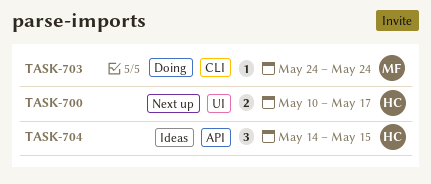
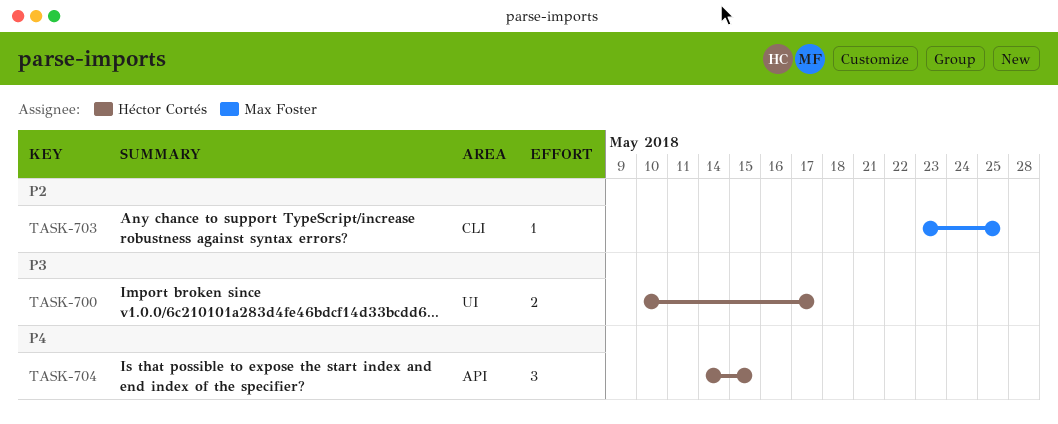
TASK-703, start: May 24 -> May 23
TASK-703, due: May 24 -> May 25

